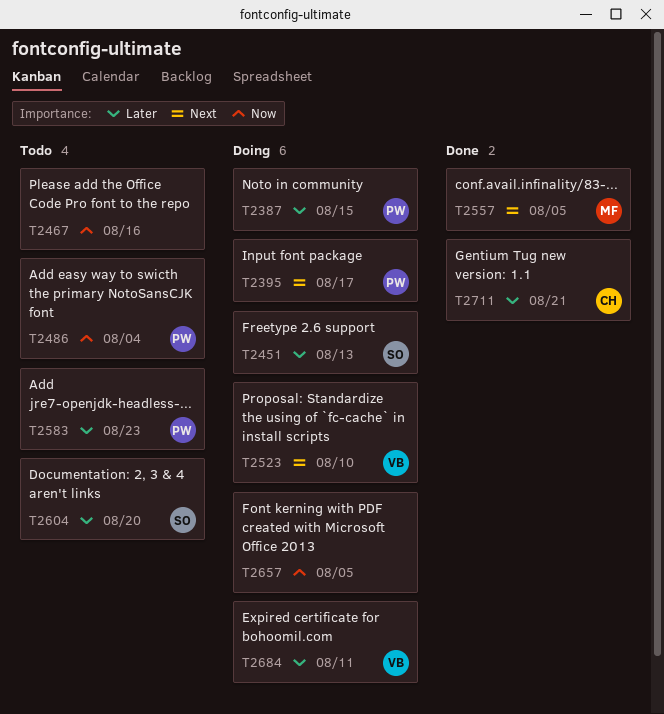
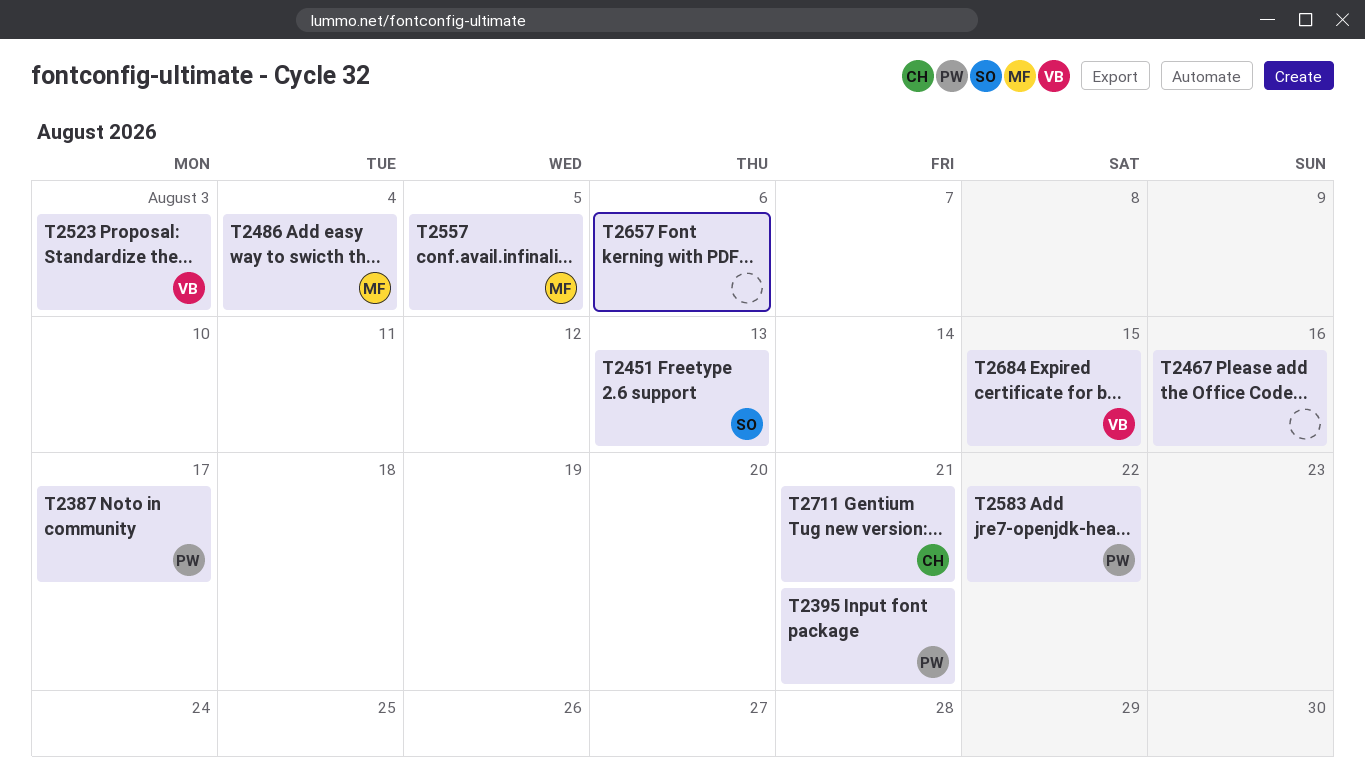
T2387, due: Aug 15 -> Aug 17
T2395, due: Aug 17 -> Aug 21
T2486, owner: PW -> MF
T2523, due: Aug 10 -> Aug 3
T2583, due: Aug 23 -> Aug 22
T2604: present -> none
T2657, due: Aug 5 -> Aug 6
T2684, due: Aug 11 -> Aug 15

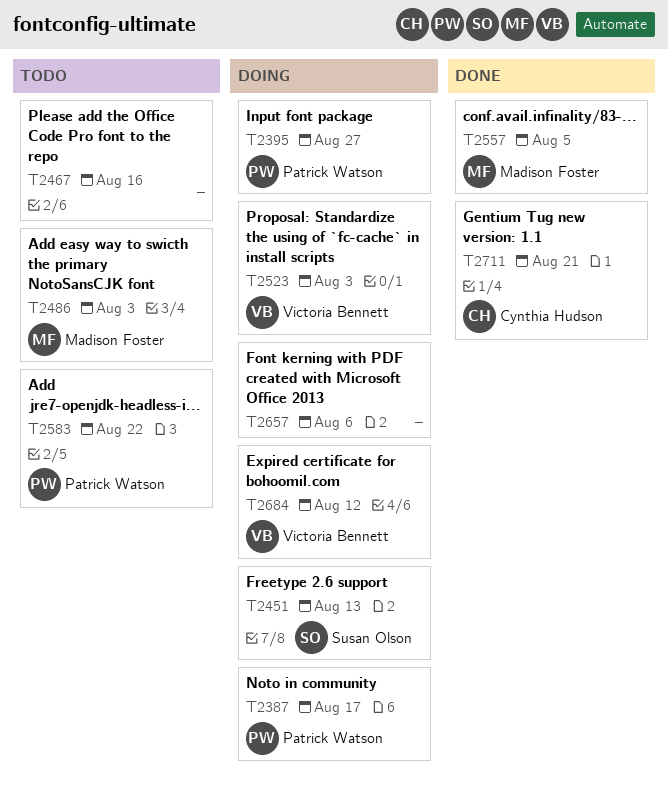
T2395, due: Aug 21 -> Aug 27
T2486, due: Aug 4 -> Aug 3
T2684, due: Aug 15 -> Aug 12

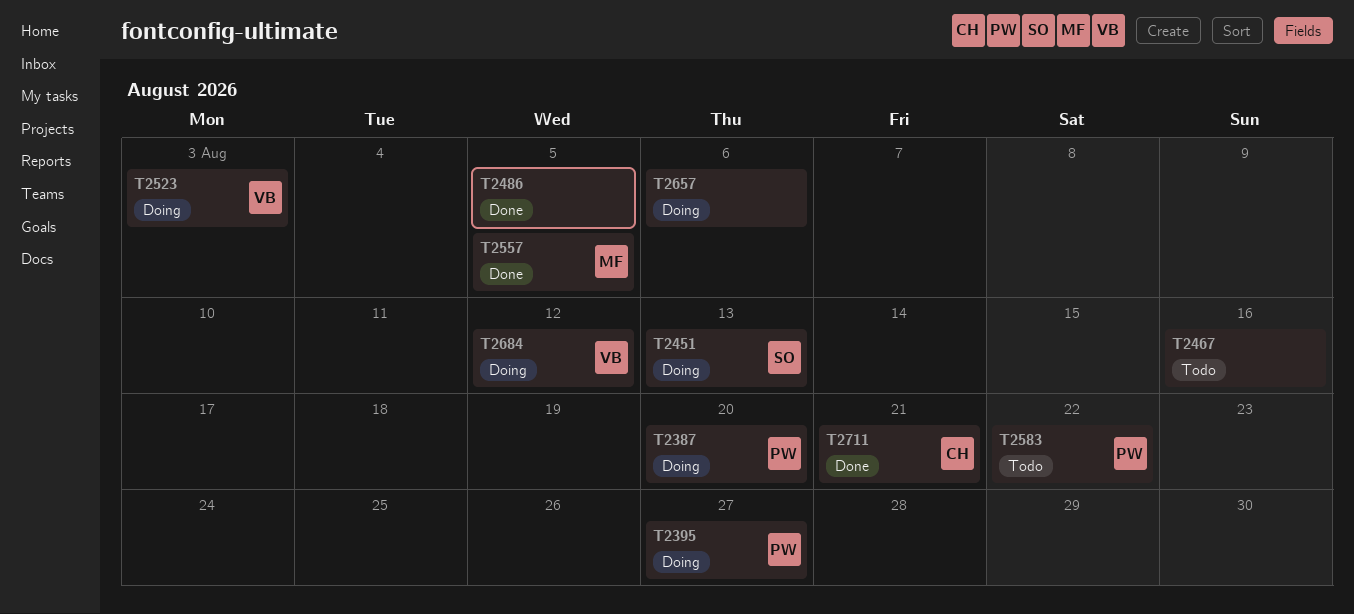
T2387, due: Aug 17 -> Aug 20
T2486, status: Todo -> Done
T2486, owner: Madison Foster -> none
T2486, due: Aug 3 -> Aug 5

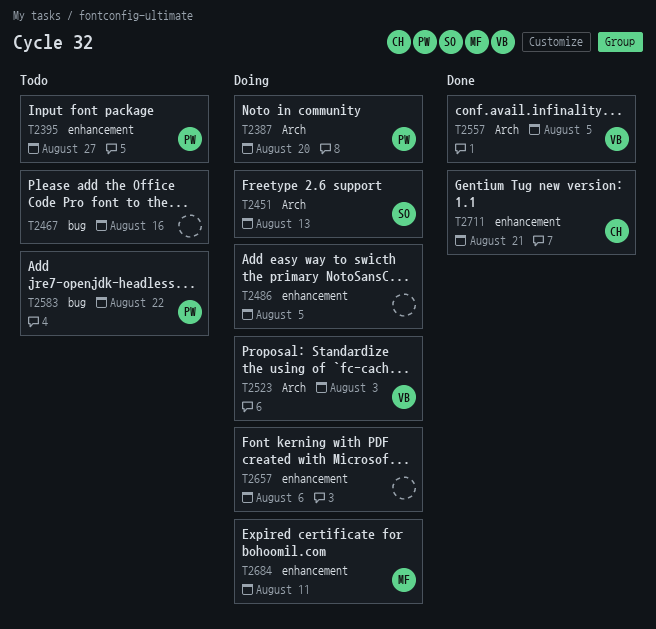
T2395, status: Doing -> Todo
T2486, status: Done -> Doing
T2557, owner: MF -> VB
T2684, owner: VB -> MF
T2684, due: Aug 12 -> Aug 11

